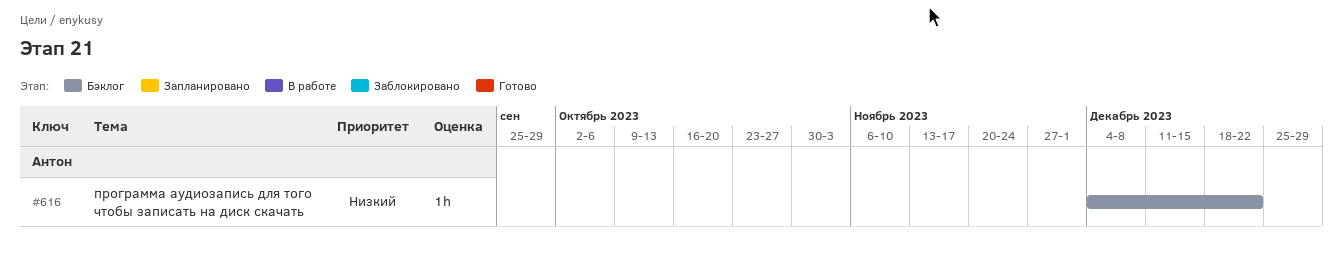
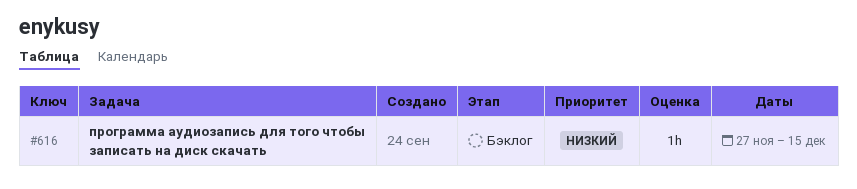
#616, start: Dec 4 -> Nov 27
#616, due: Dec 22 -> Dec 15

